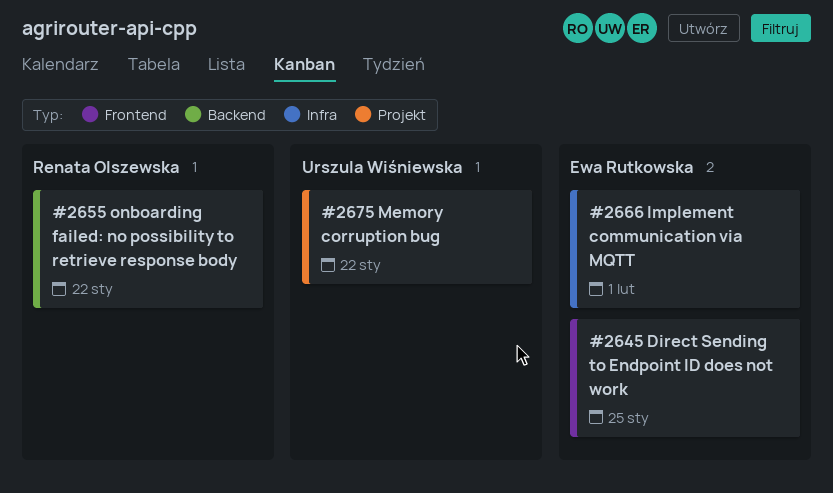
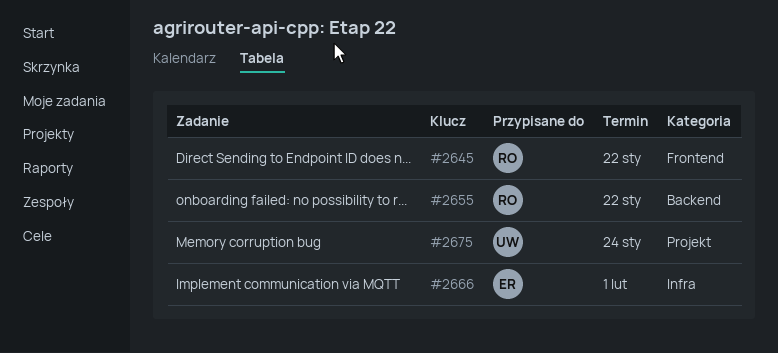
#2645, owner: Ewa Rutkowska -> Renata Olszewska
#2645, due: Jan 25 -> Jan 22
#2675, due: Jan 22 -> Jan 24

